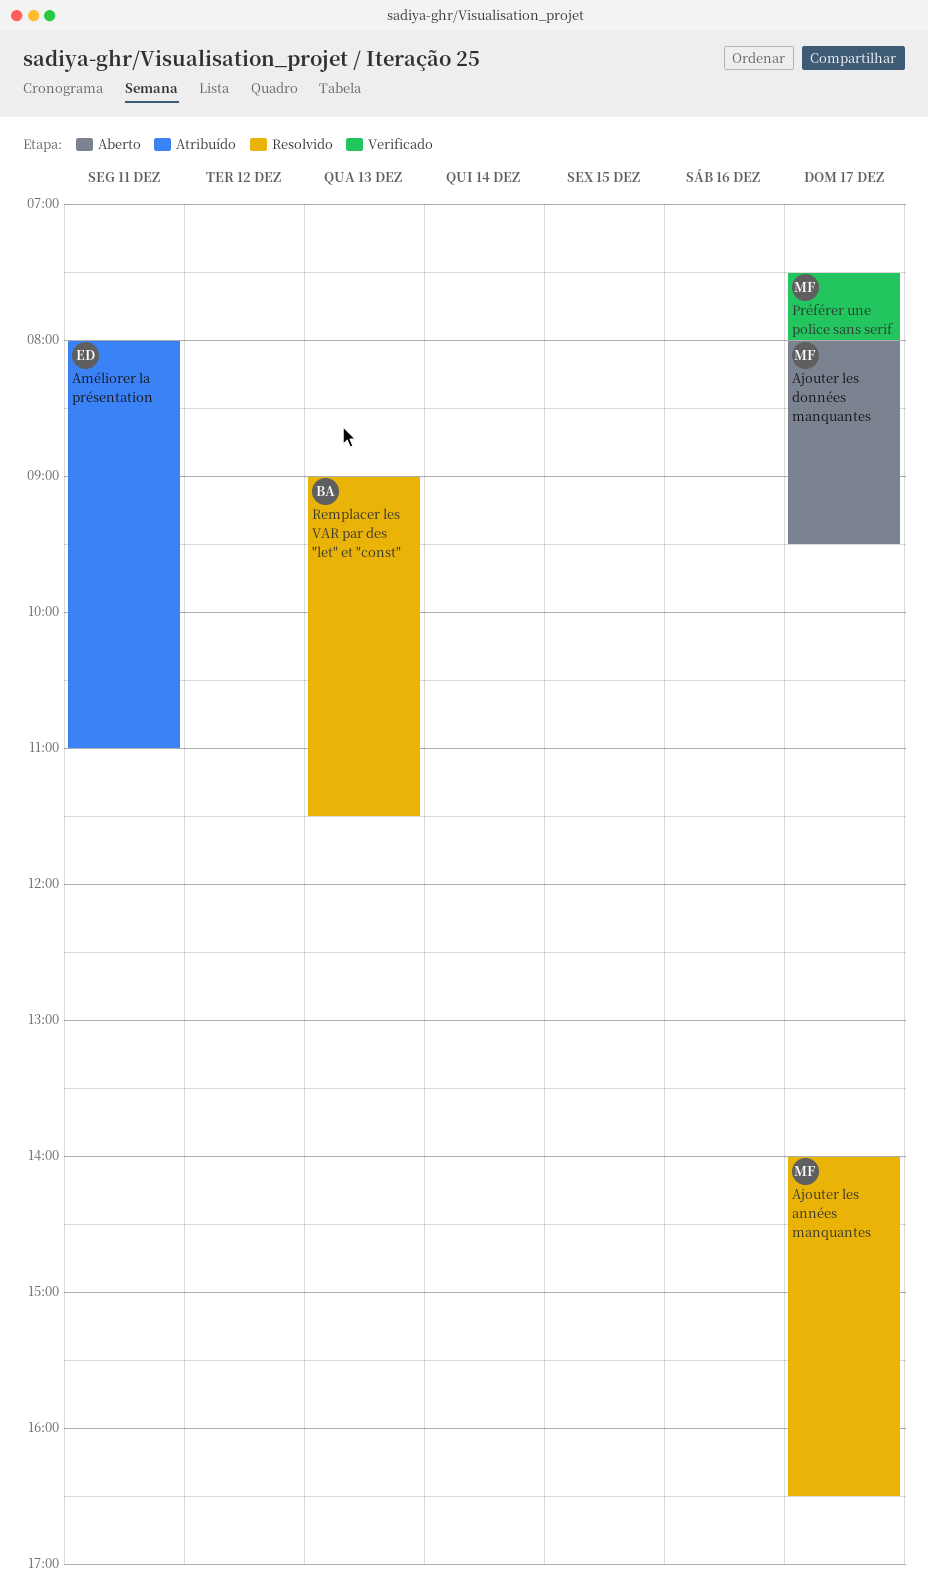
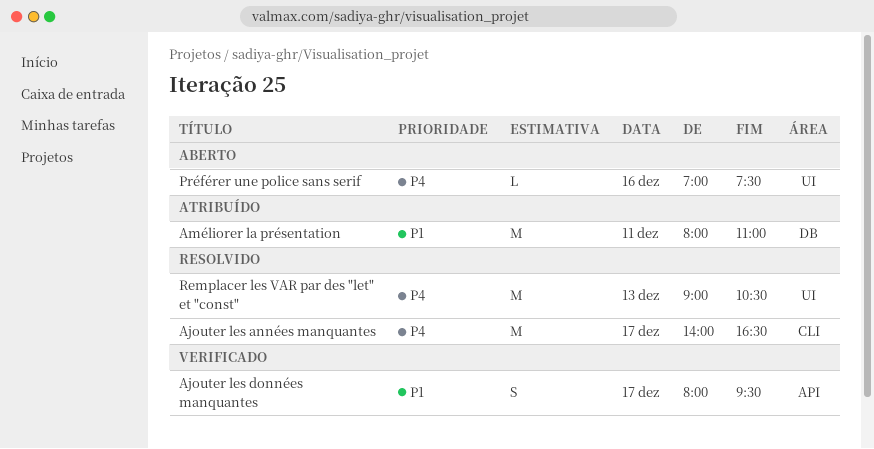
Ajouter les données manquantes, status: Aberto -> Verificado
Préférer une police sans serif, status: Verificado -> Aberto
Préférer une police sans serif, day: Dec 17 -> Dec 16
Préférer une police sans serif, begins: 07:30 -> 07:00
Préférer une police sans serif, ends: 08:00 -> 07:30
Remplacer les VAR par des "let" et "const", ends: 11:30 -> 10:30

